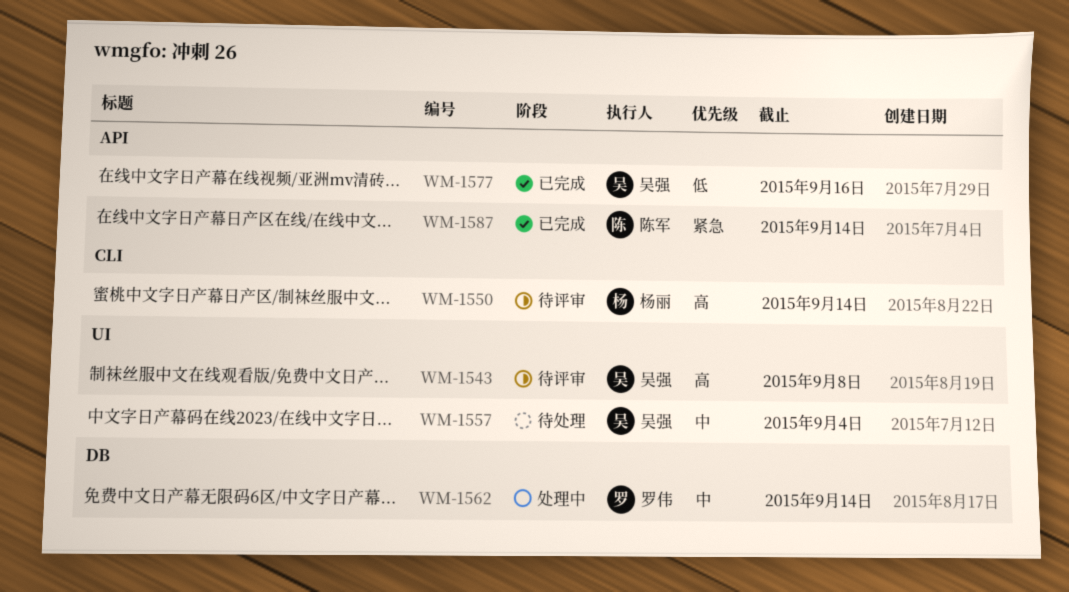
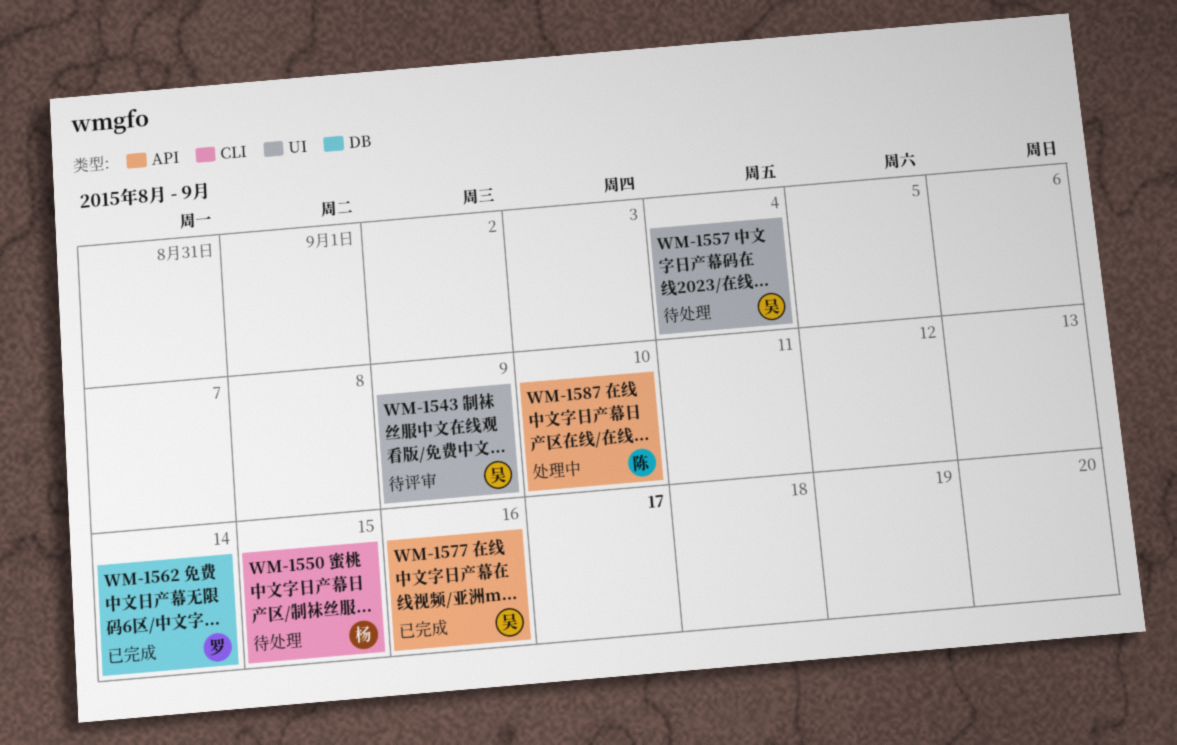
WM-1543, due: Sep 8 -> Sep 9
WM-1550, status: 待评审 -> 待处理
WM-1550, due: Sep 14 -> Sep 15
WM-1562, status: 处理中 -> 已完成
WM-1587, status: 已完成 -> 处理中
WM-1587, due: Sep 14 -> Sep 10

